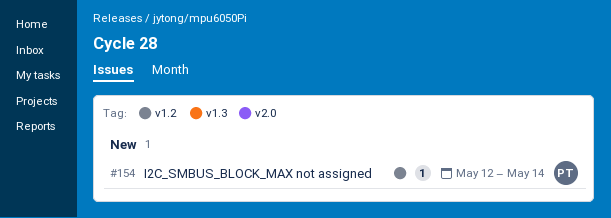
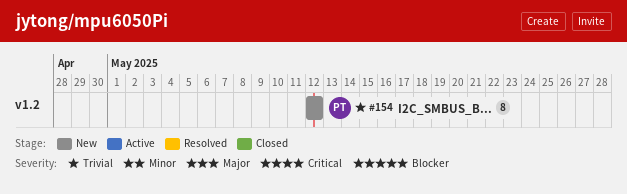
#154, estimate: 1 -> 8
#154, due: May 14 -> May 12

